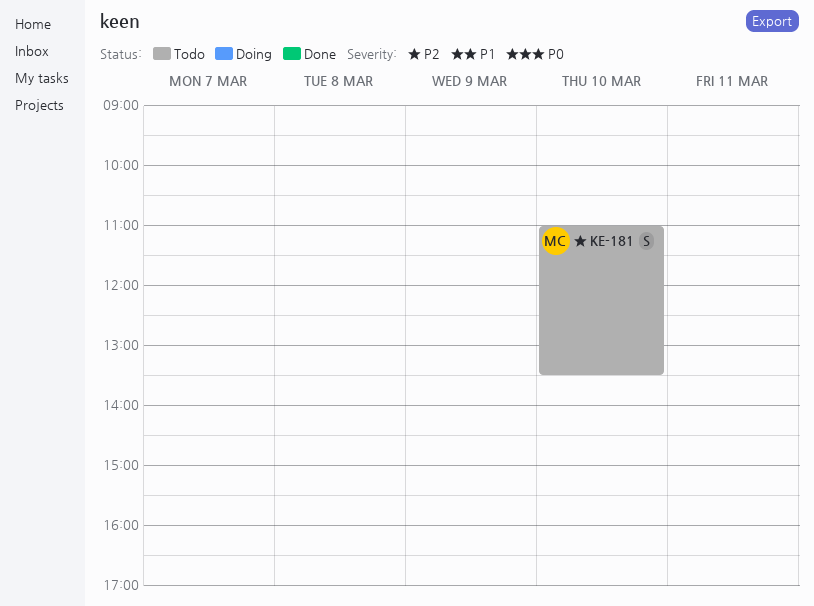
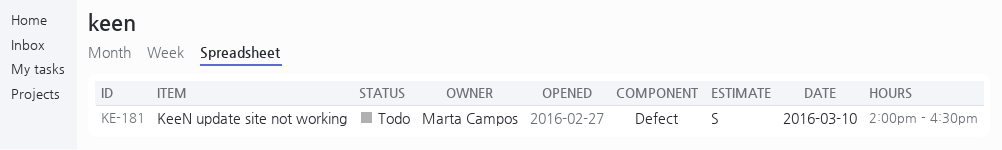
KE-181, begins: 11:00 -> 14:00
KE-181, ends: 13:30 -> 16:30

